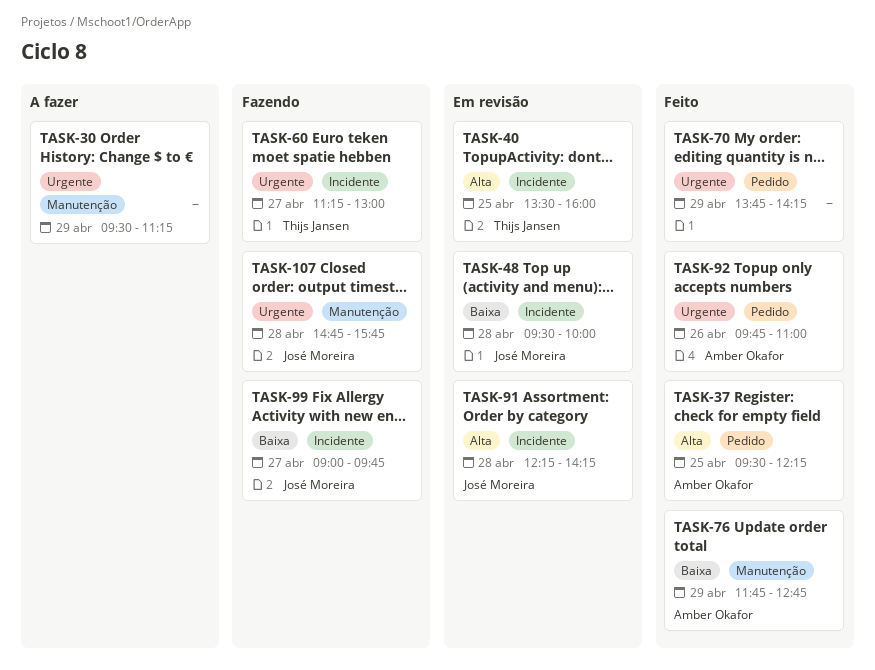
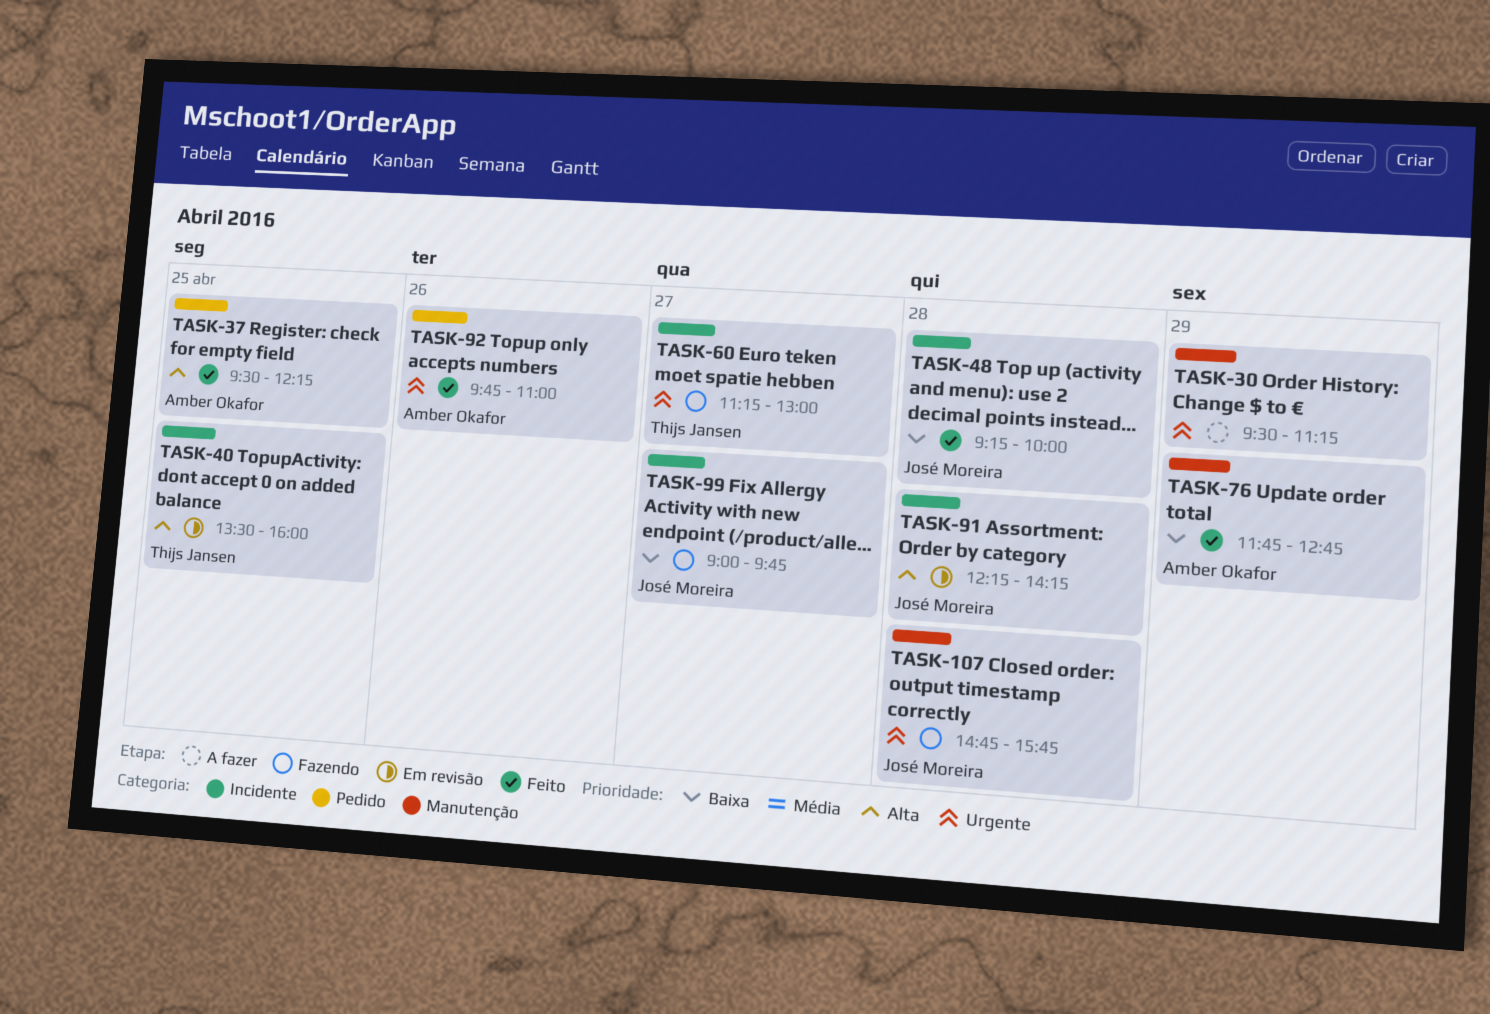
TASK-48, status: Em revisão -> Feito
TASK-48, begins: 09:30 -> 09:15
TASK-70: present -> none

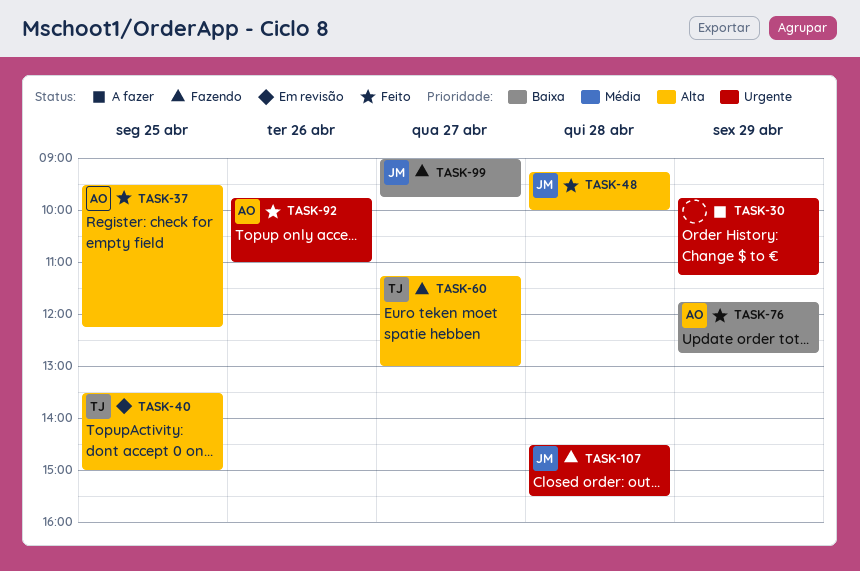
TASK-30, begins: 09:30 -> 09:45
TASK-40, ends: 16:00 -> 15:00
TASK-48, priority: Baixa -> Alta
TASK-60, priority: Urgente -> Alta
TASK-91: present -> none
TASK-107, begins: 14:45 -> 14:30
TASK-107, ends: 15:45 -> 15:30

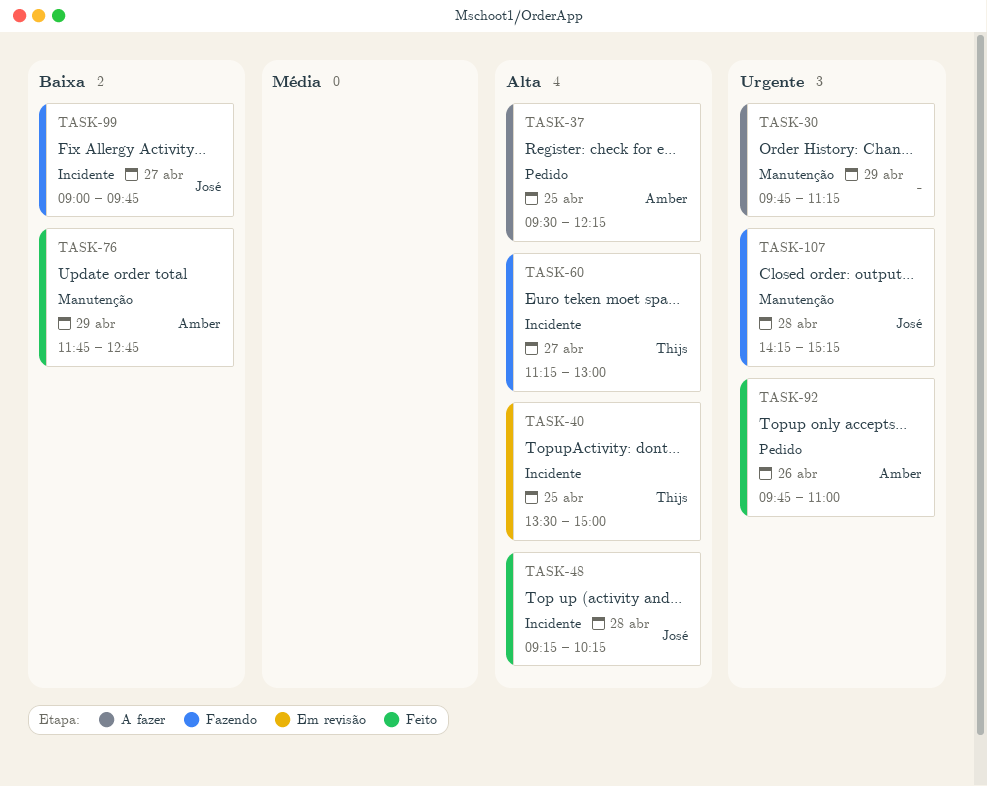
TASK-37, status: Feito -> A fazer
TASK-48, ends: 10:00 -> 10:15
TASK-107, begins: 14:30 -> 14:15
TASK-107, ends: 15:30 -> 15:15

